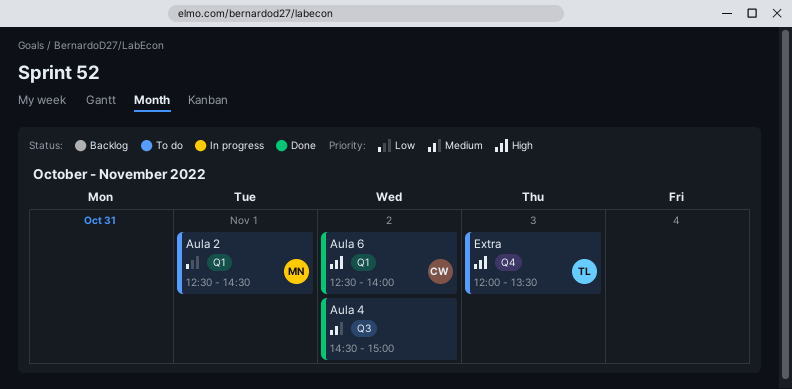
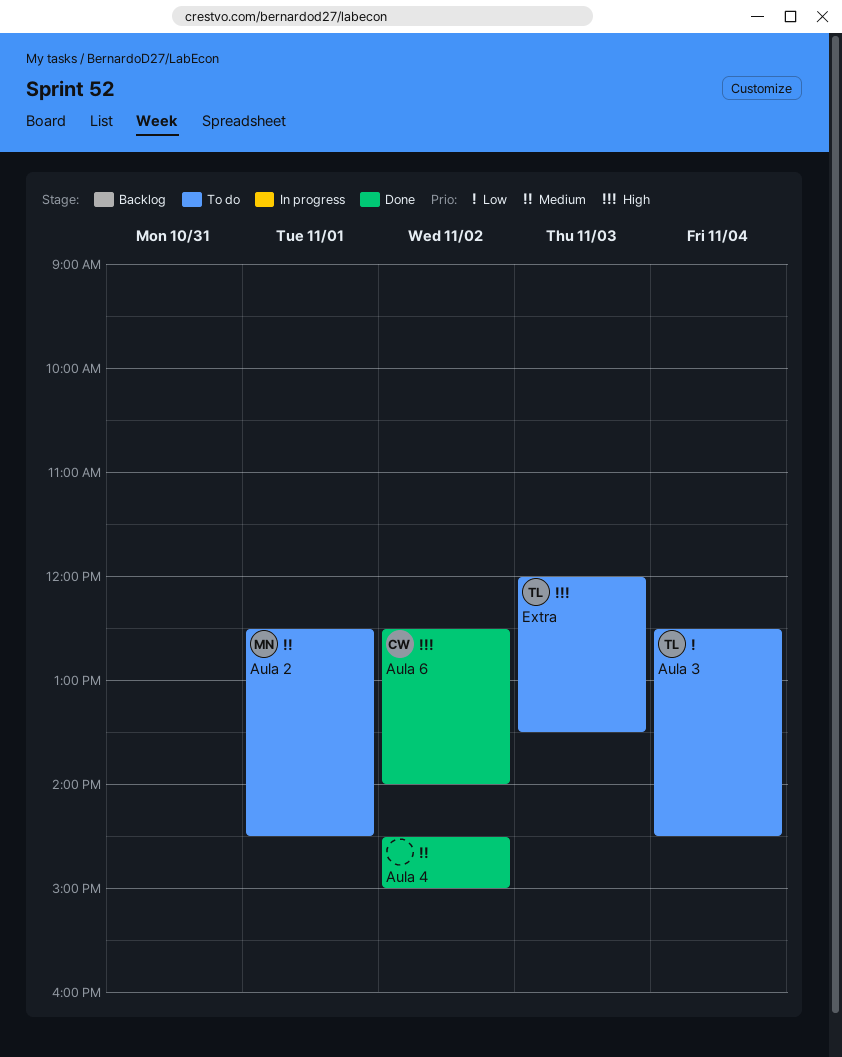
Aula 2, priority: Low -> Medium
Aula 3: none -> present

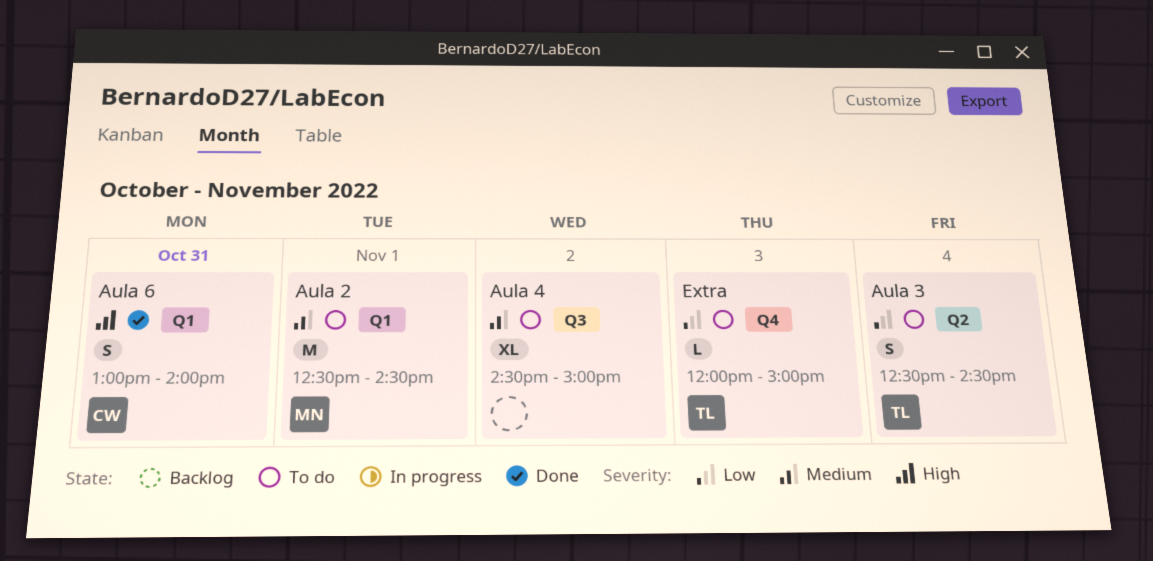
Aula 4, status: Done -> To do
Aula 6, day: Nov 2 -> Oct 31
Aula 6, begins: 12:30 -> 13:00
Extra, priority: High -> Low
Extra, ends: 13:30 -> 15:00

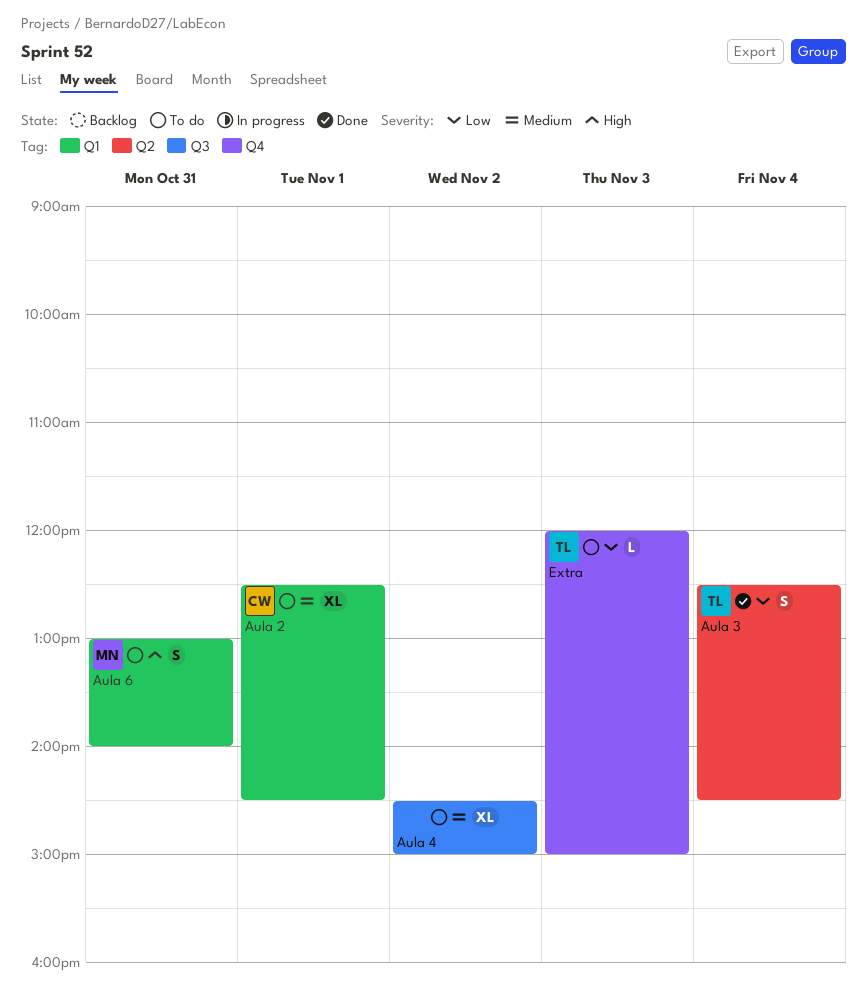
Aula 2, owner: MN -> CW
Aula 2, estimate: M -> XL
Aula 3, status: To do -> Done
Aula 6, status: Done -> To do
Aula 6, owner: CW -> MN

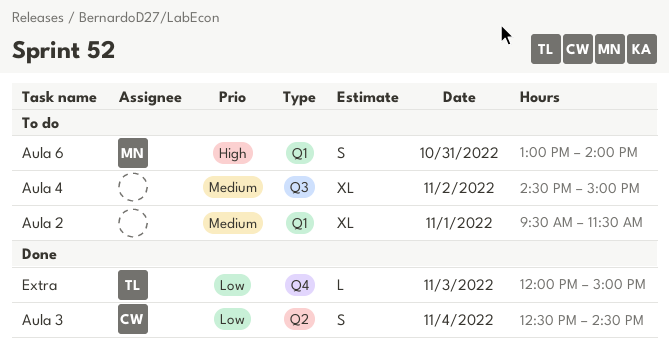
Aula 2, owner: CW -> none
Aula 2, begins: 12:30 -> 09:30
Aula 2, ends: 14:30 -> 11:30
Aula 3, owner: TL -> CW
Extra, status: To do -> Done

